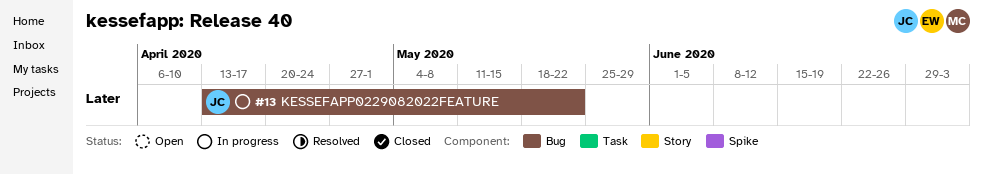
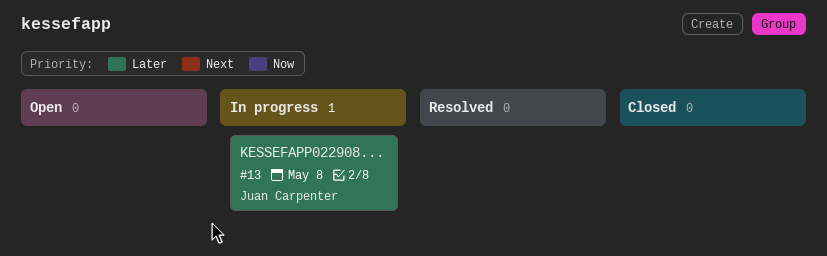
#13, due: May 22 -> May 8

